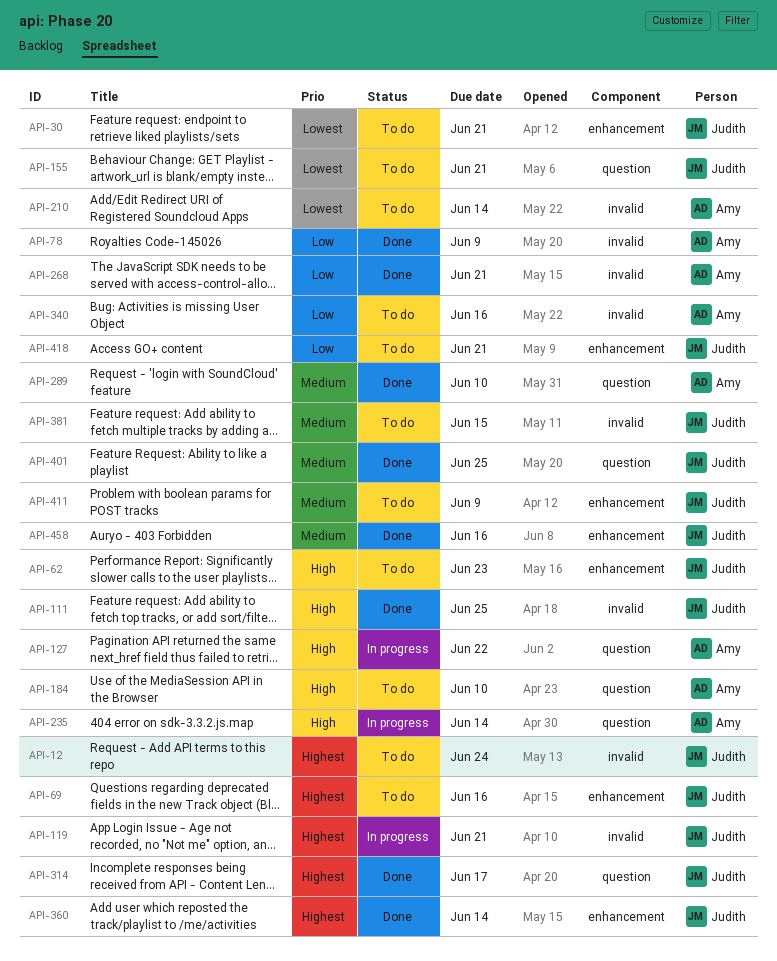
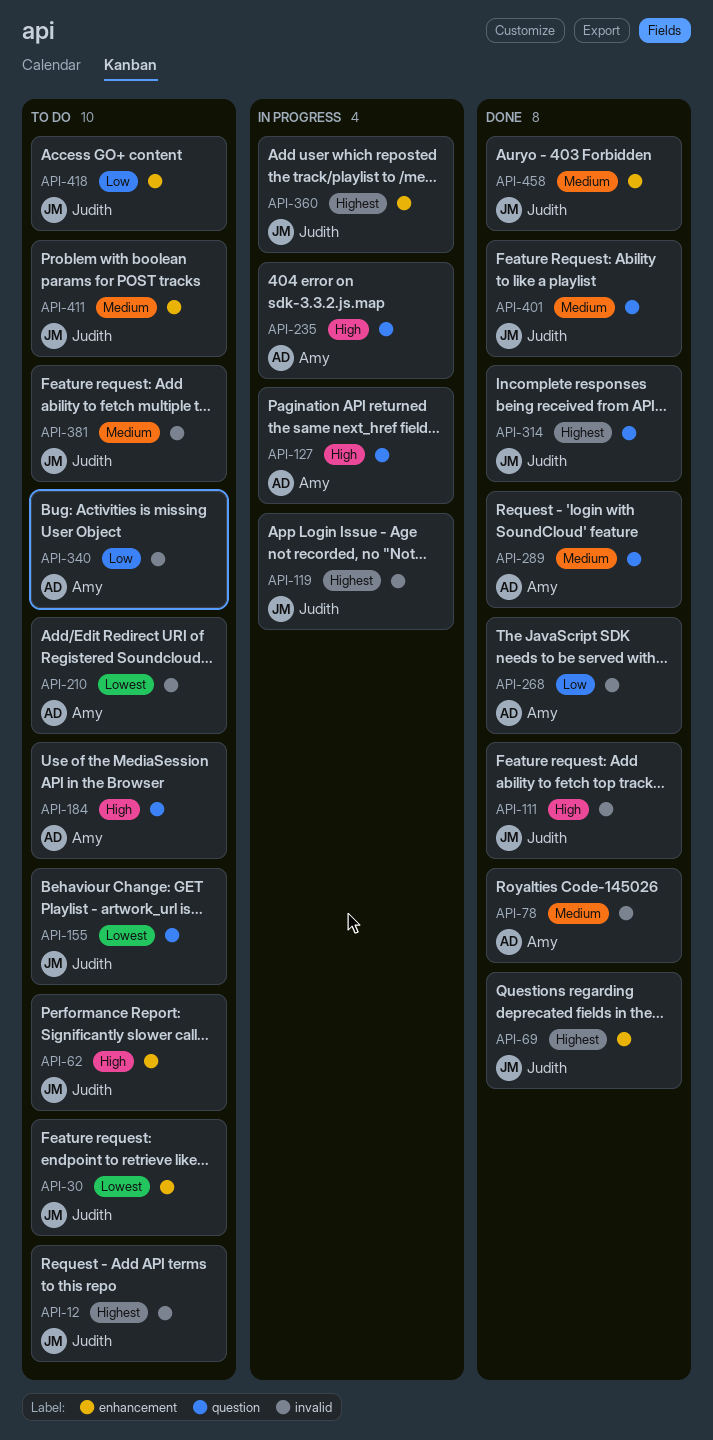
API-69, status: To do -> Done
API-78, priority: Low -> Medium
API-360, status: Done -> In progress

